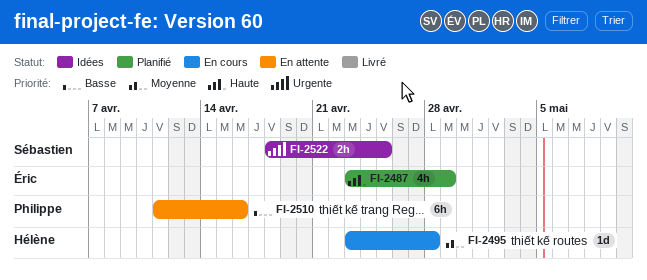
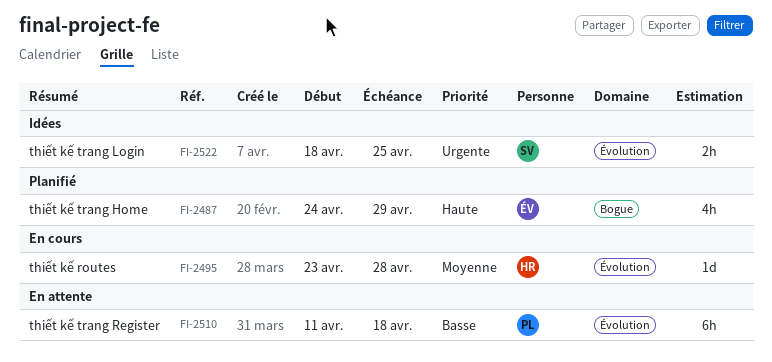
FI-2487, start: Apr 23 -> Apr 24
FI-2510, due: Apr 16 -> Apr 18

